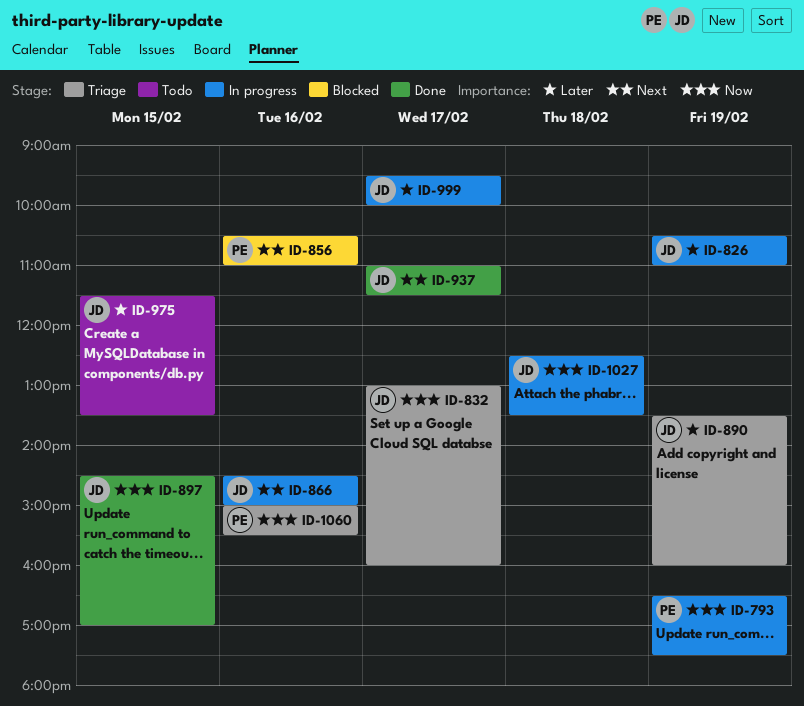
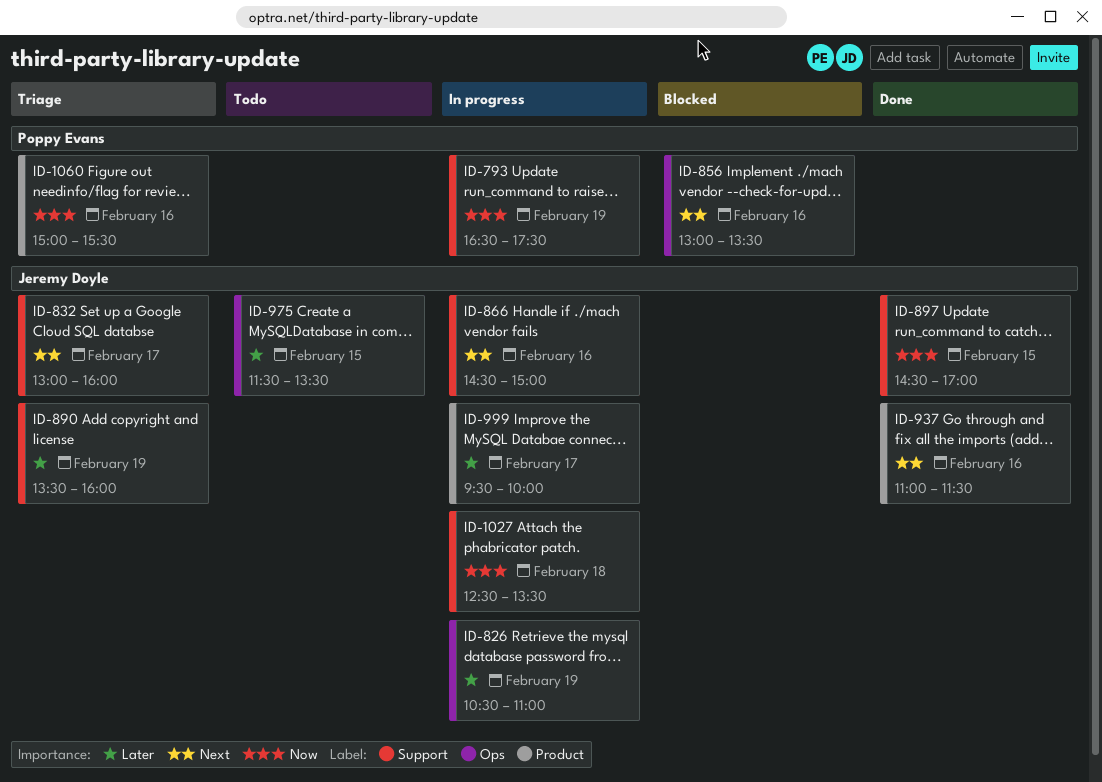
ID-832, priority: Now -> Next
ID-856, begins: 10:30 -> 13:00
ID-856, ends: 11:00 -> 13:30
ID-937, day: Feb 17 -> Feb 16

